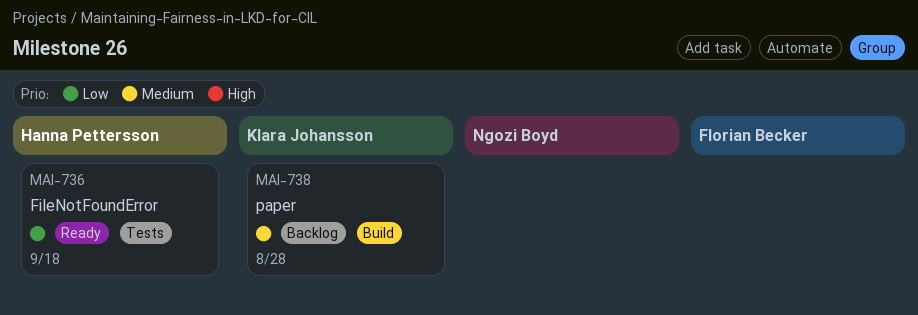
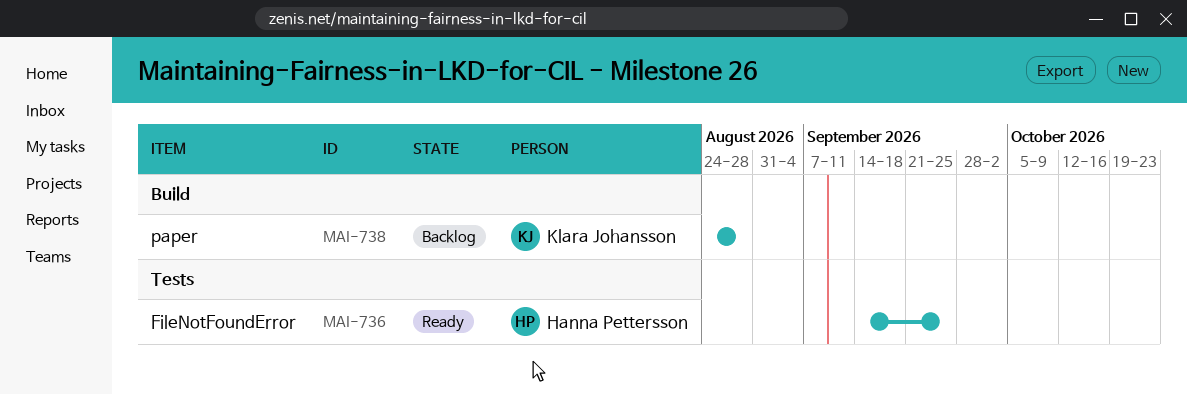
MAI-736, due: Sep 18 -> Sep 25

